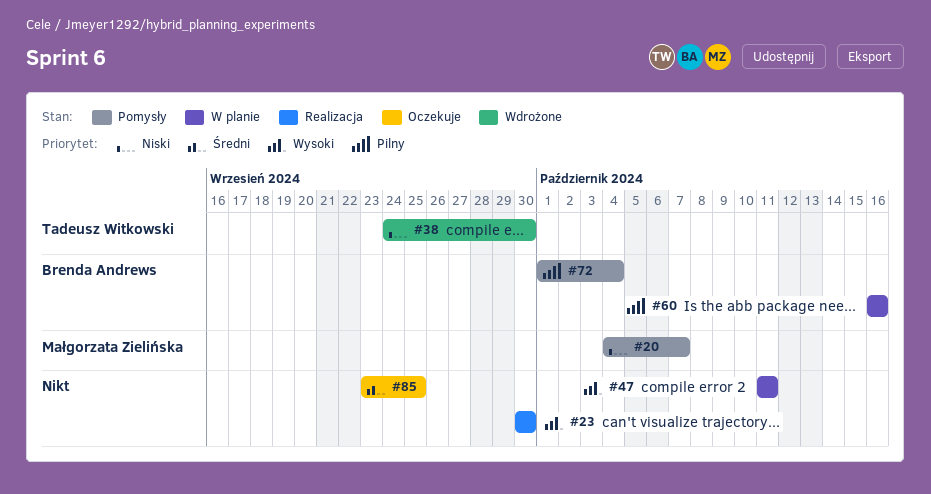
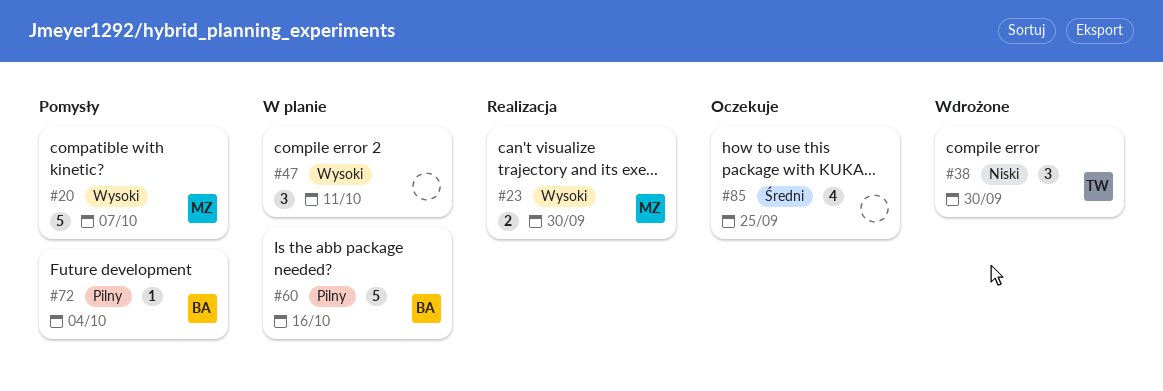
#20, priority: Niski -> Wysoki
#23, owner: none -> Małgorzata Zielińska

